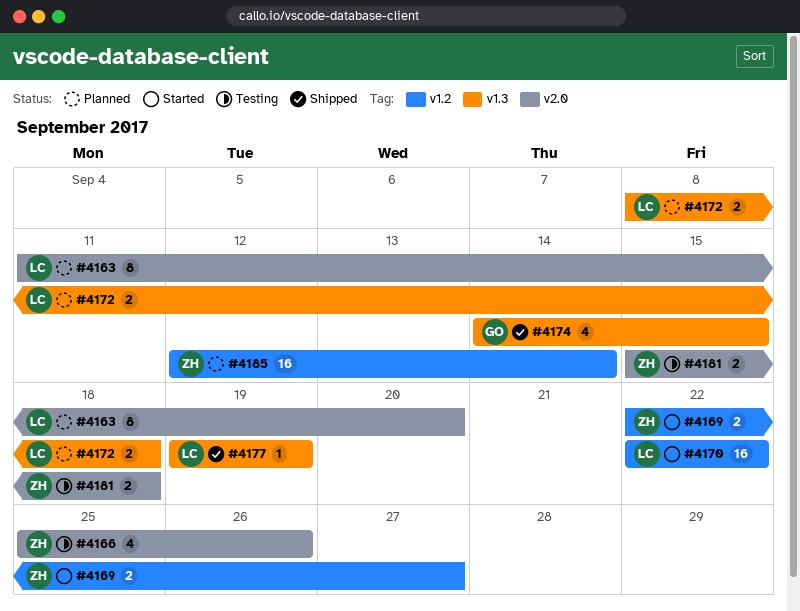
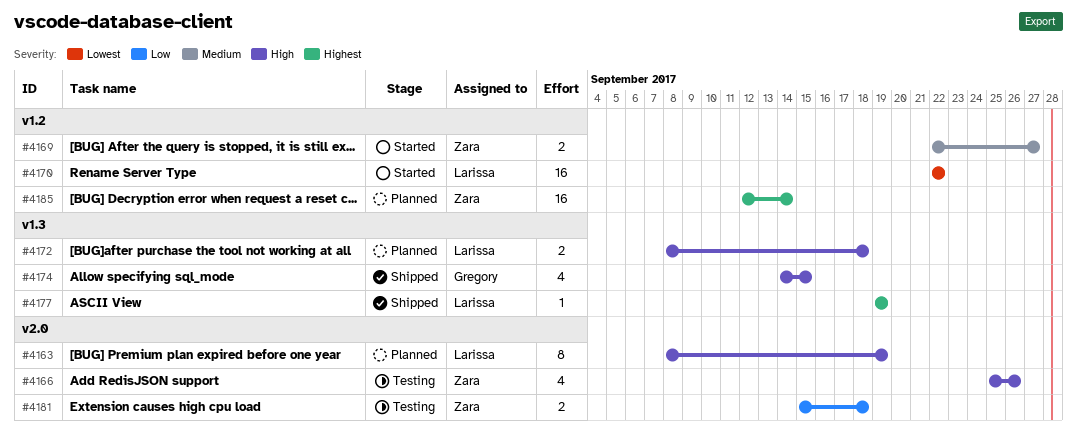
#4163, start: Sep 11 -> Sep 8
#4163, due: Sep 20 -> Sep 19

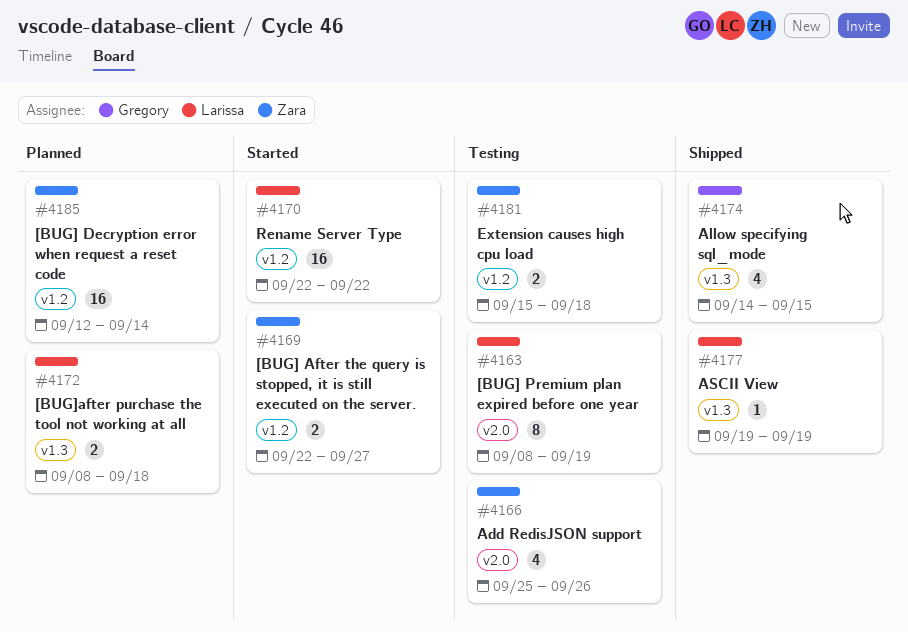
#4163, status: Planned -> Testing
#4181, label: v2.0 -> v1.2

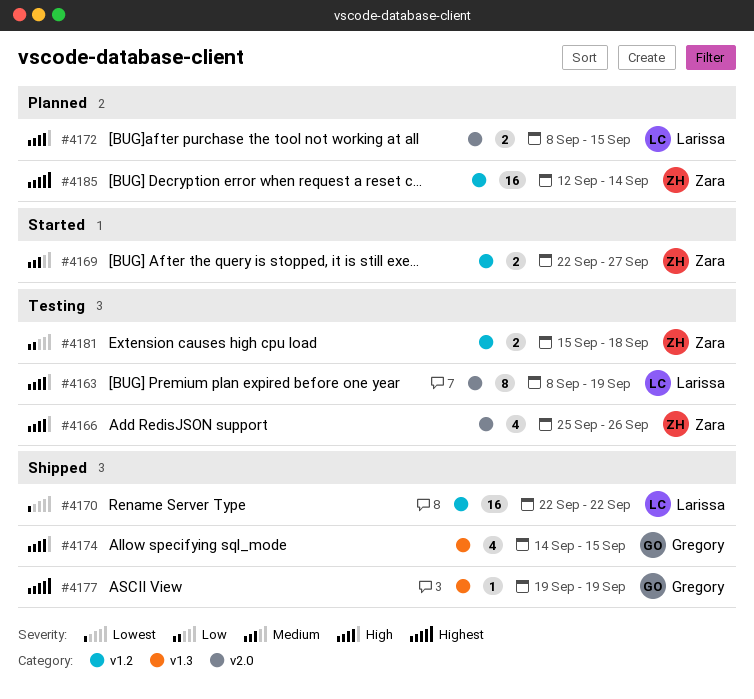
#4170, status: Started -> Shipped
#4172, label: v1.3 -> v2.0
#4172, due: Sep 18 -> Sep 15
#4177, owner: Larissa -> Gregory

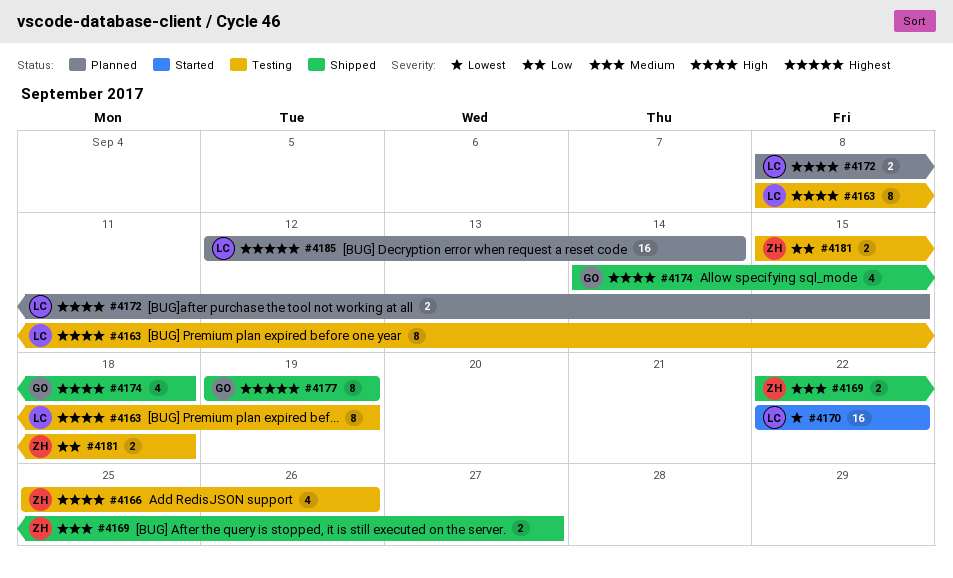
#4169, status: Started -> Shipped
#4170, status: Shipped -> Started
#4174, due: Sep 15 -> Sep 18
#4177, estimate: 1 -> 8
#4185, owner: Zara -> Larissa

